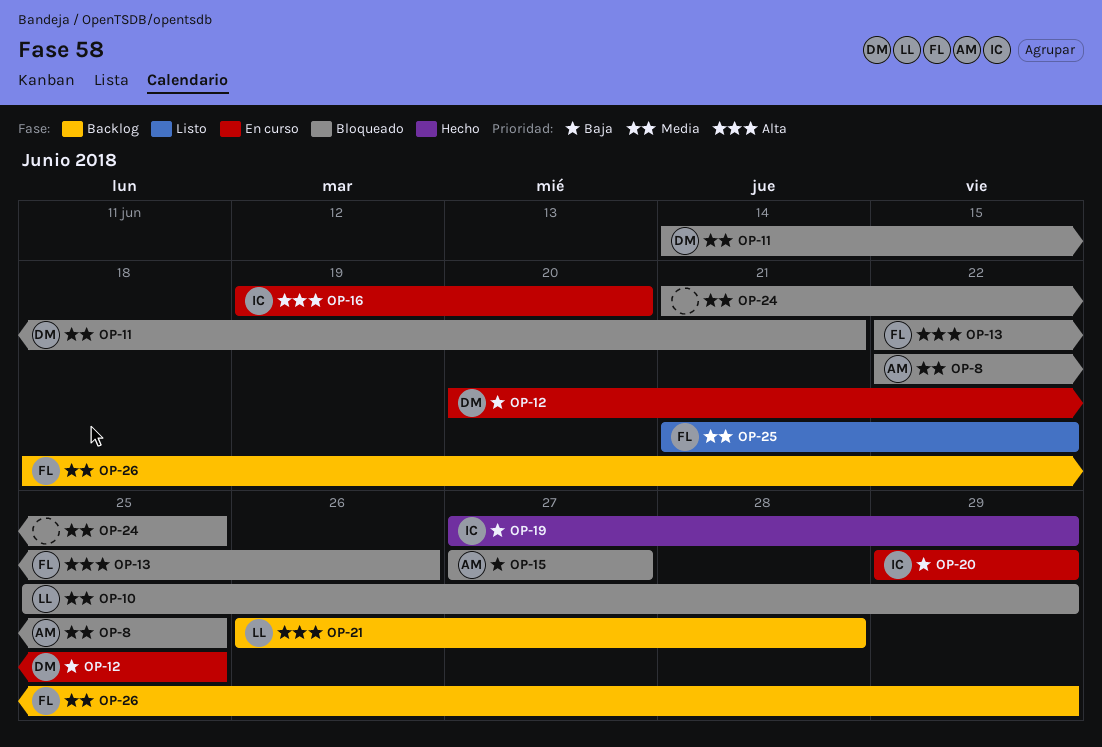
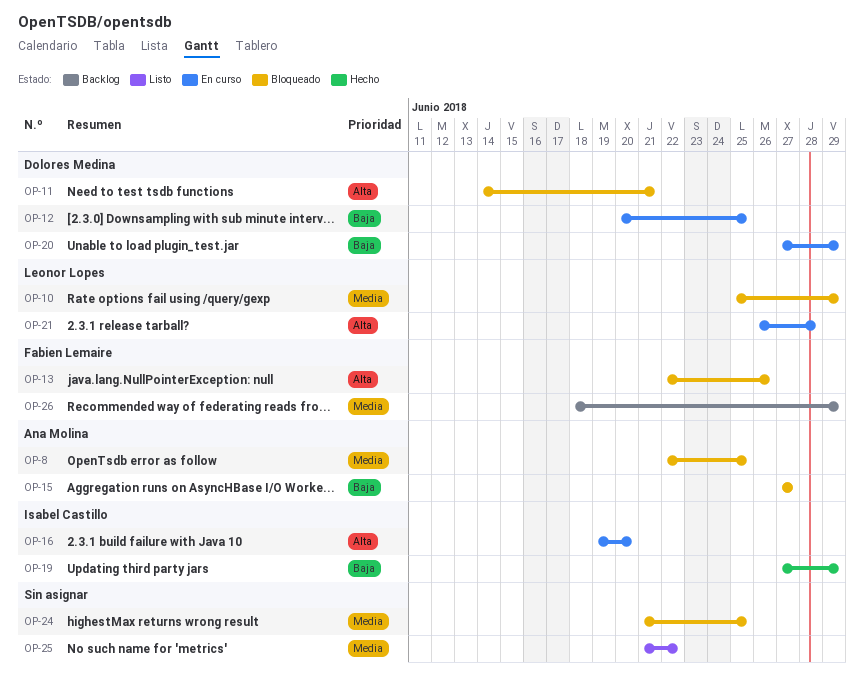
OP-11, priority: Media -> Alta
OP-20, owner: Isabel Castillo -> Dolores Medina
OP-20, start: Jun 29 -> Jun 27
OP-21, status: Backlog -> En curso
OP-25, owner: Fabien Lemaire -> none

